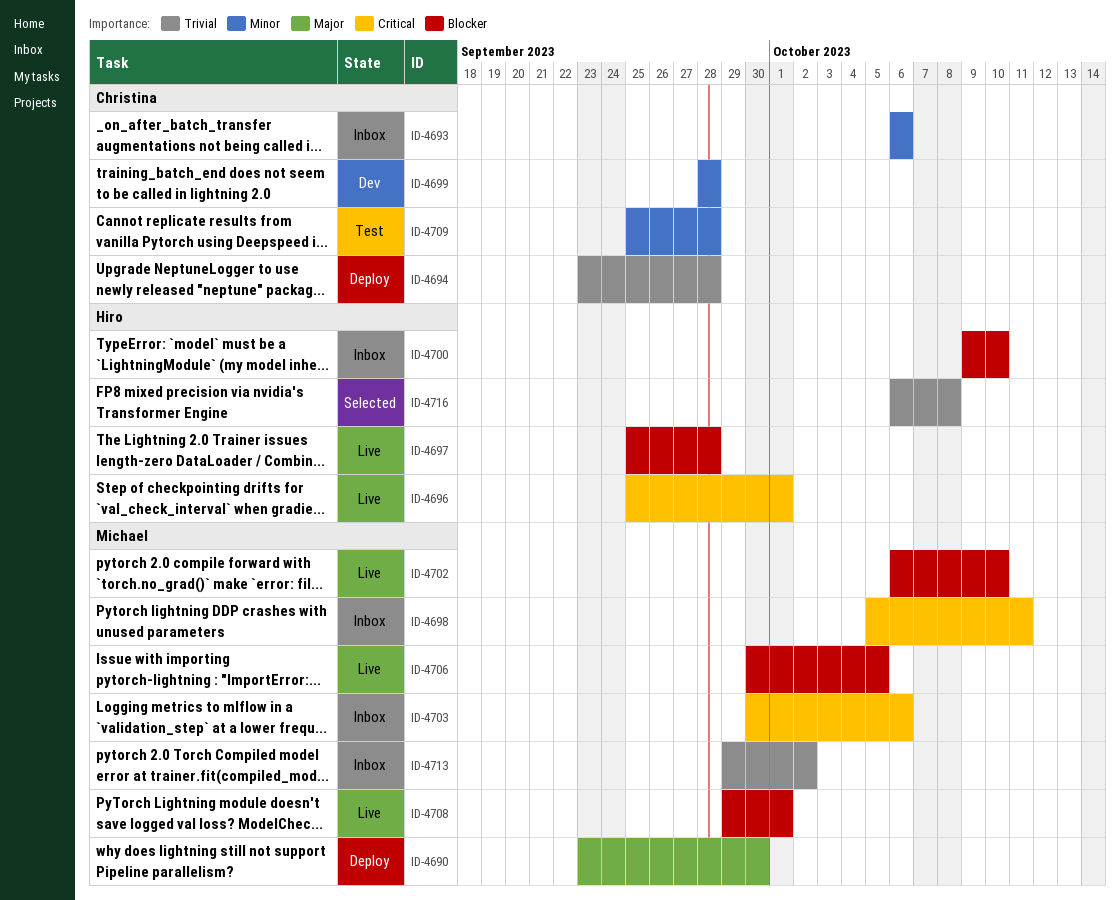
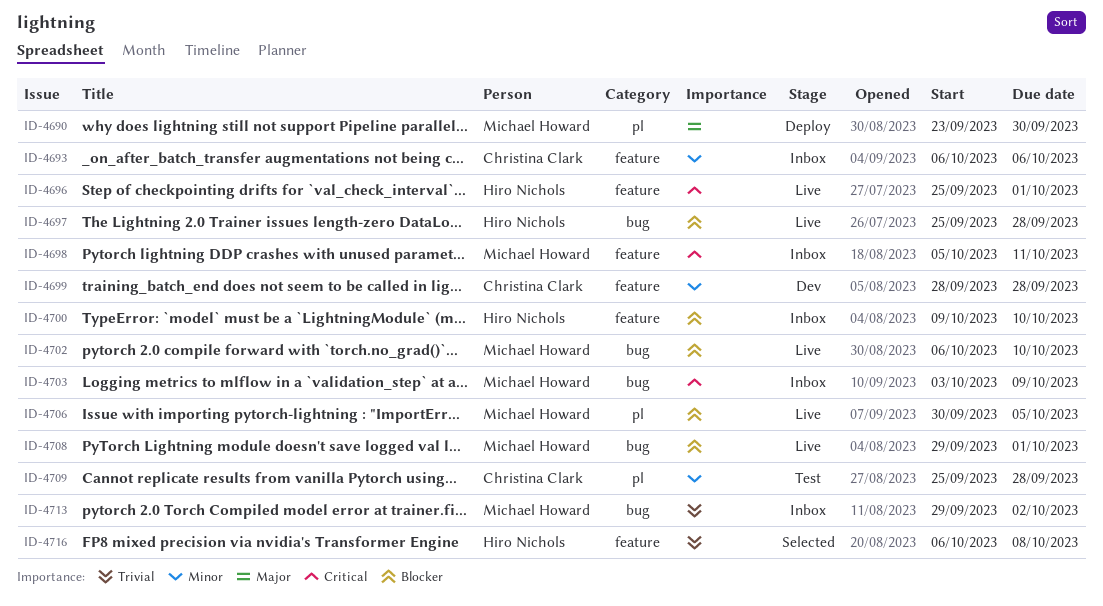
ID-4694: present -> none
ID-4703, start: Sep 30 -> Oct 3
ID-4703, due: Oct 6 -> Oct 9

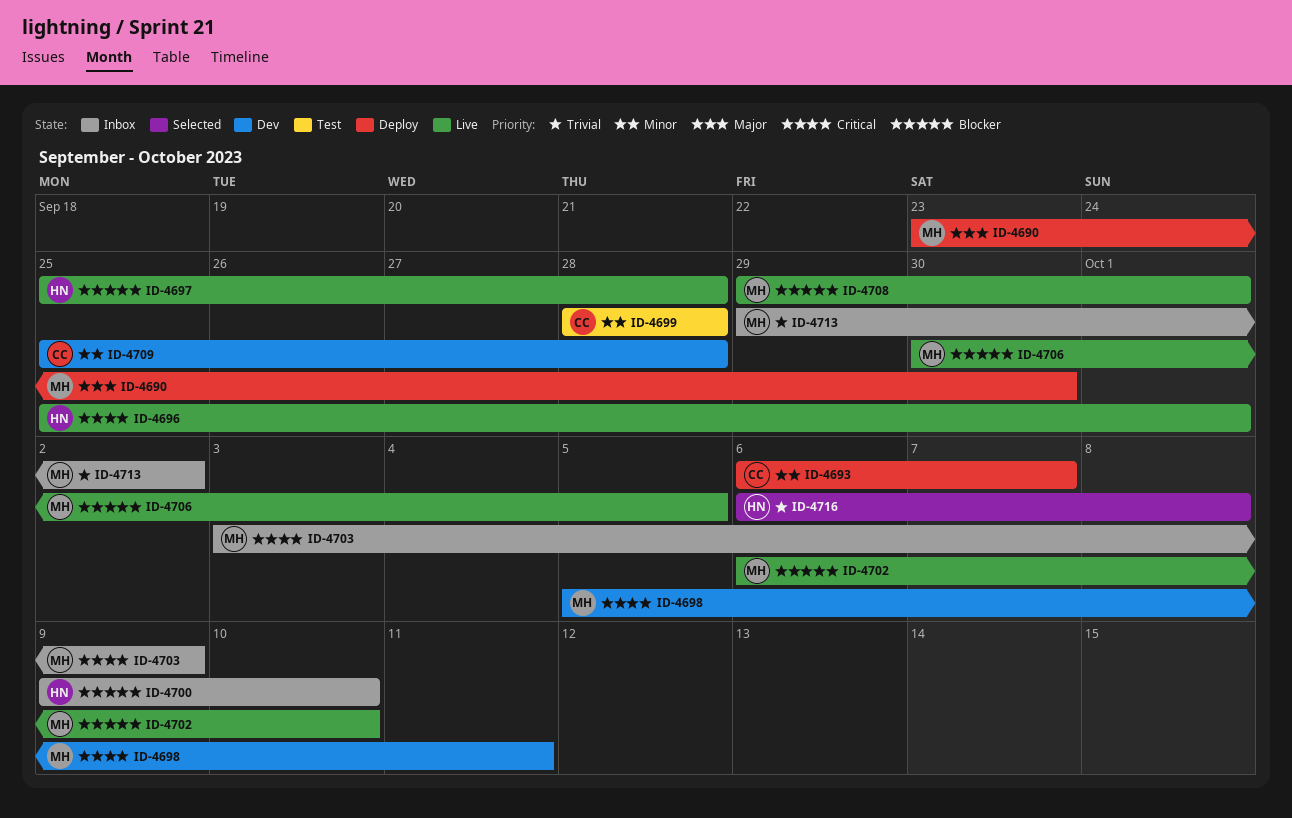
ID-4693, status: Inbox -> Deploy
ID-4693, due: Oct 6 -> Oct 7
ID-4698, status: Inbox -> Dev
ID-4699, status: Dev -> Test
ID-4709, status: Test -> Dev

